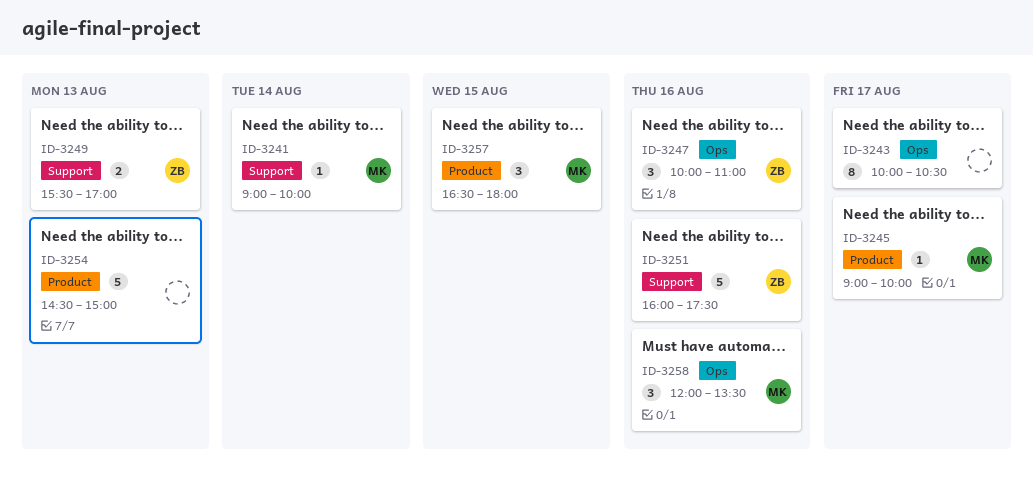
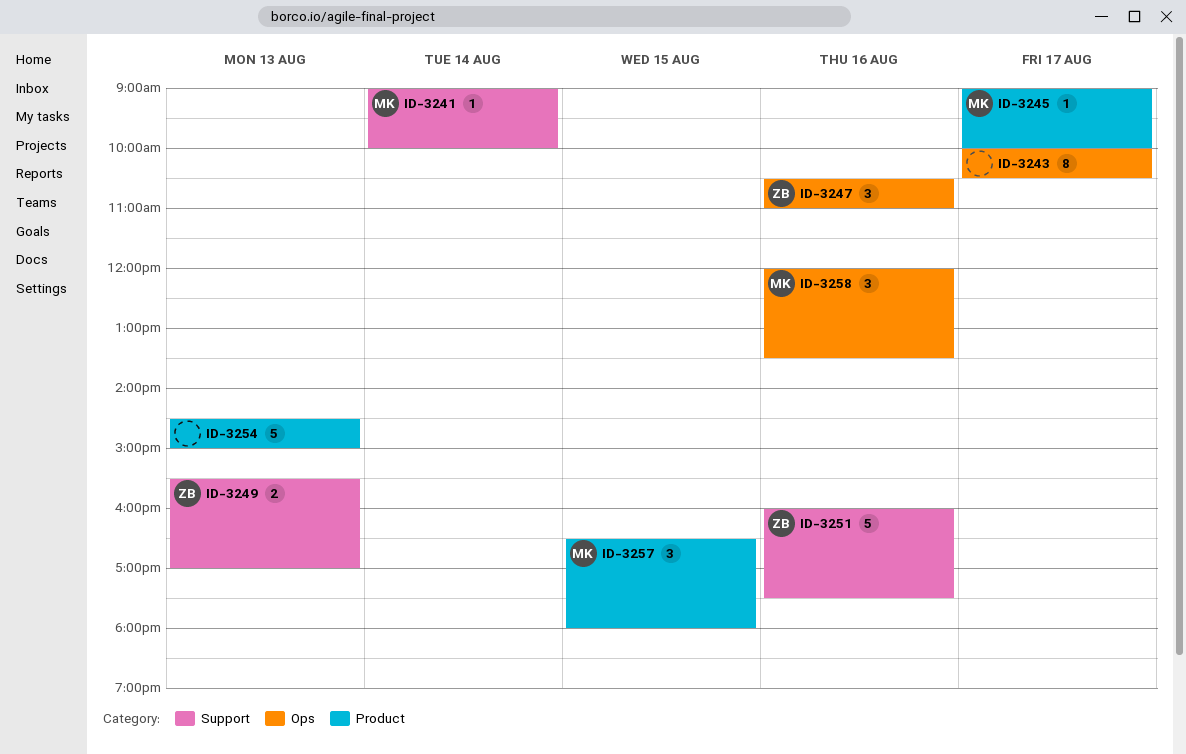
ID-3247, begins: 10:00 -> 10:30

